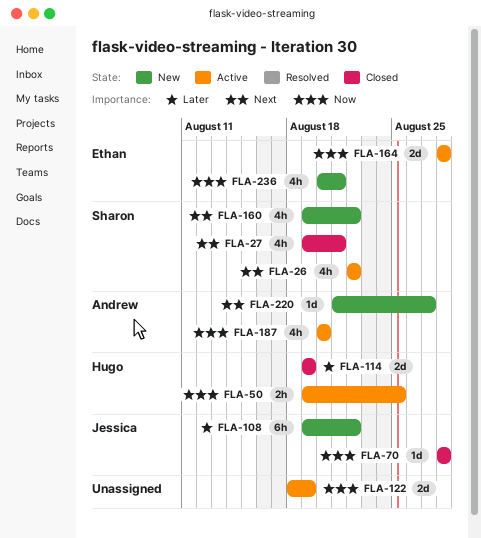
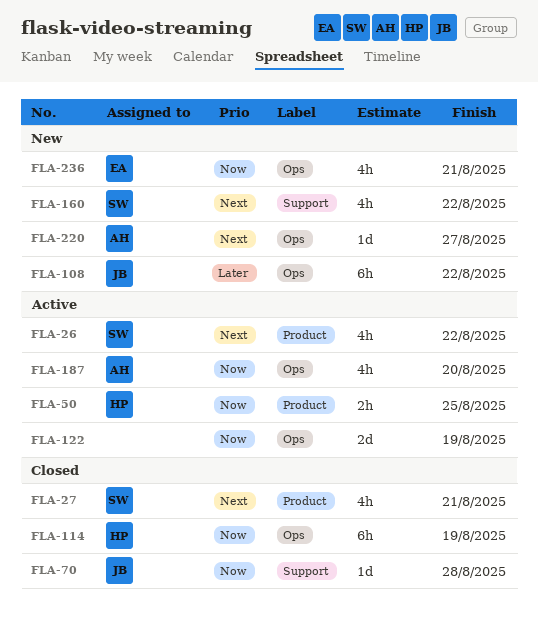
FLA-114, priority: Later -> Now
FLA-114, estimate: 2d -> 6h
FLA-164: present -> none

